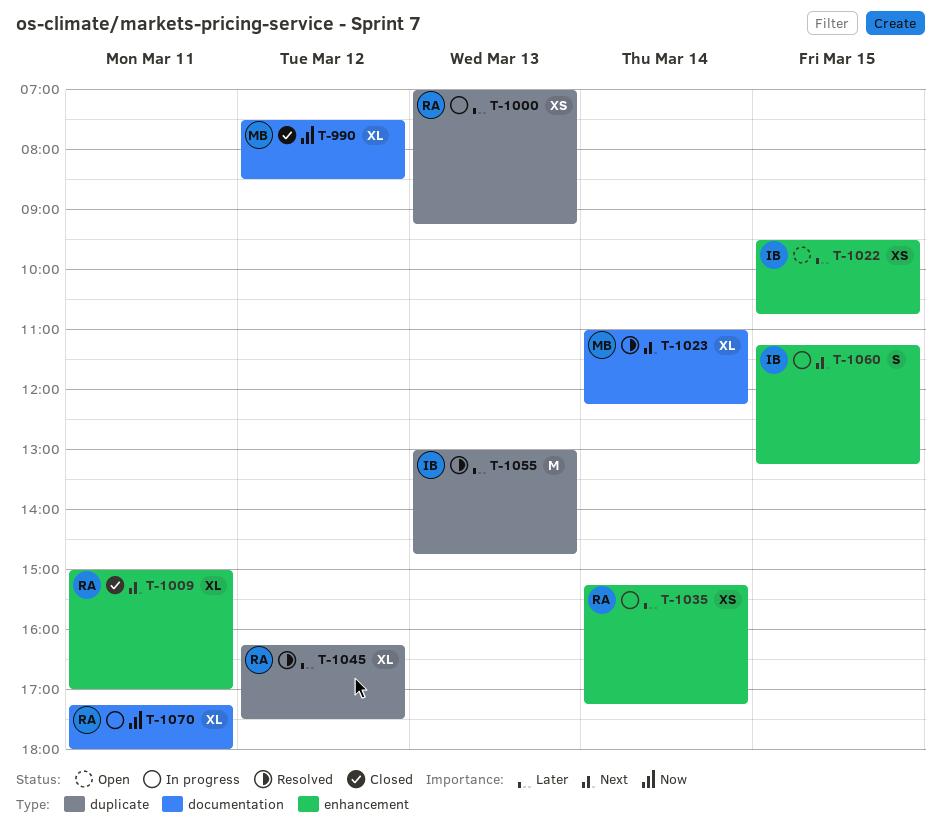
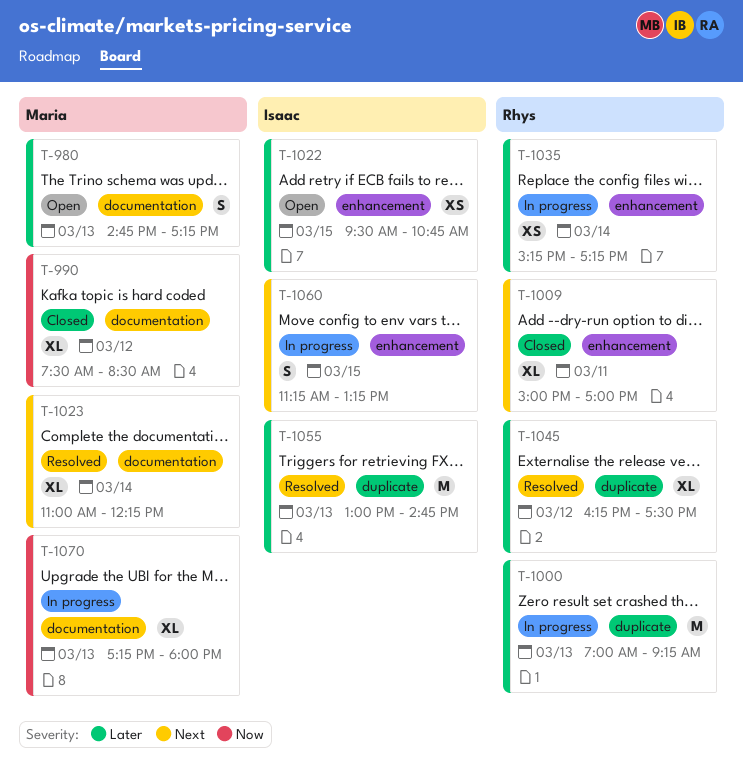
T-980: none -> present
T-1000, estimate: XS -> M
T-1070, owner: Rhys -> Maria
T-1070, day: Mar 11 -> Mar 13

